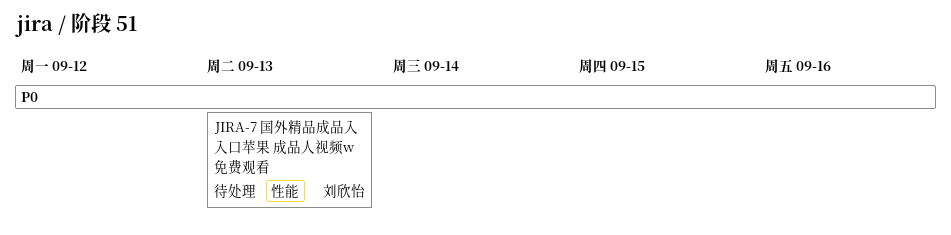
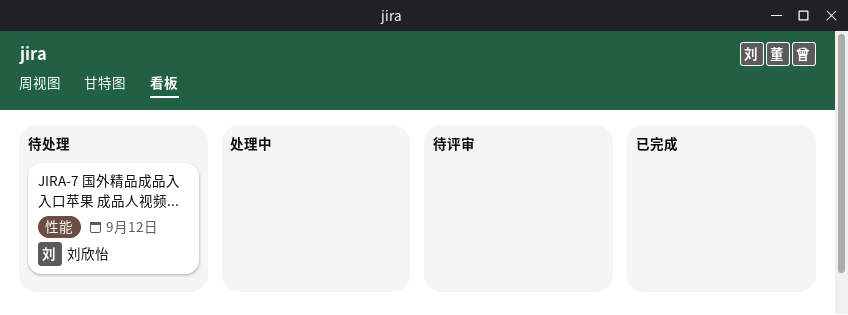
JIRA-7, due: Sep 13 -> Sep 12

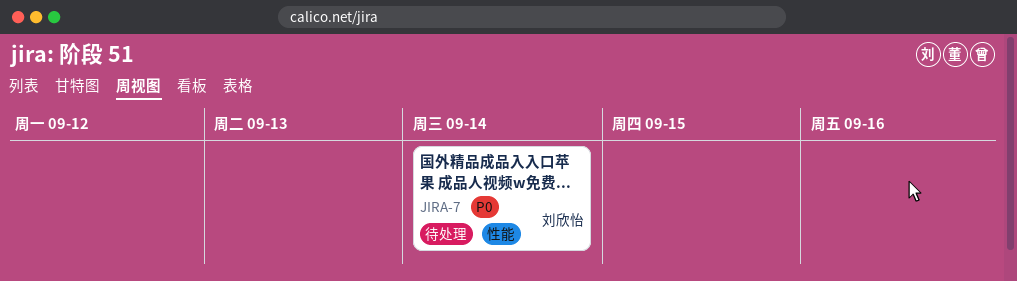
JIRA-7, due: Sep 12 -> Sep 14

